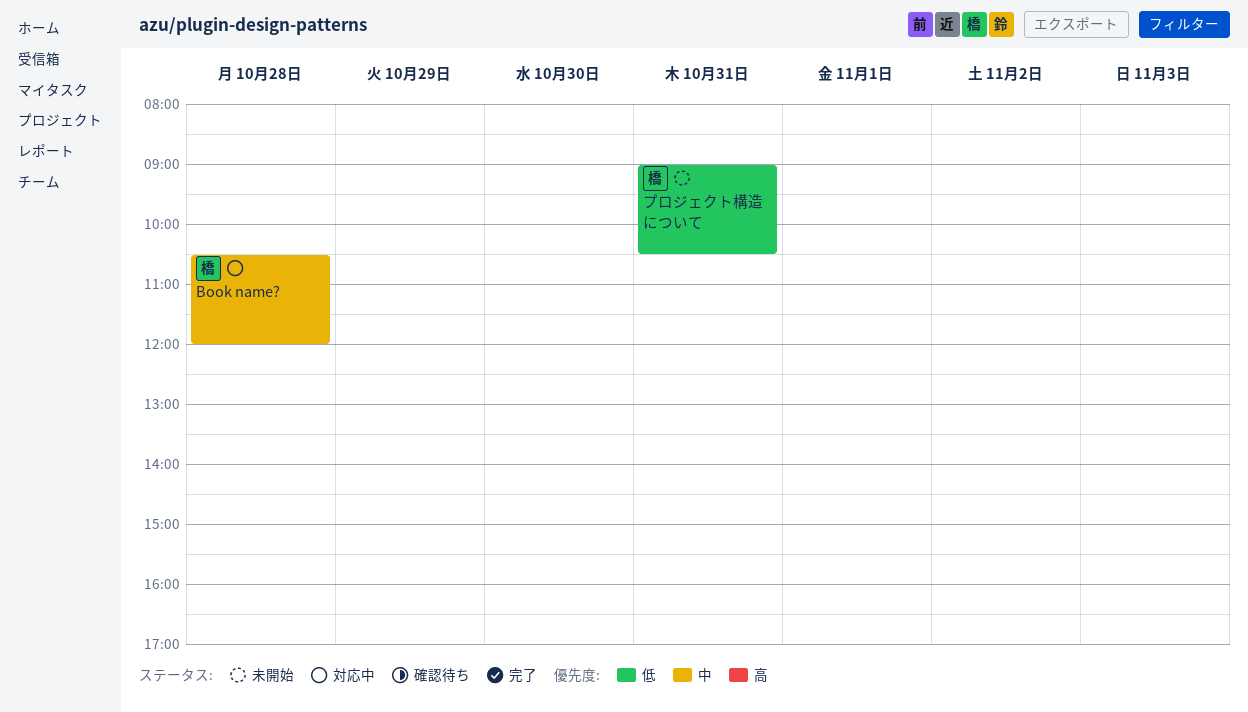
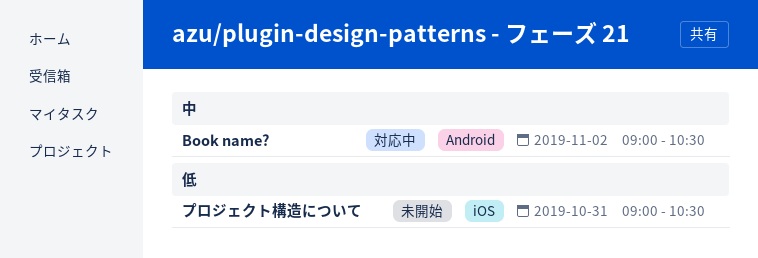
Book name?, day: Oct 28 -> Nov 2
Book name?, begins: 10:30 -> 09:00
Book name?, ends: 12:00 -> 10:30

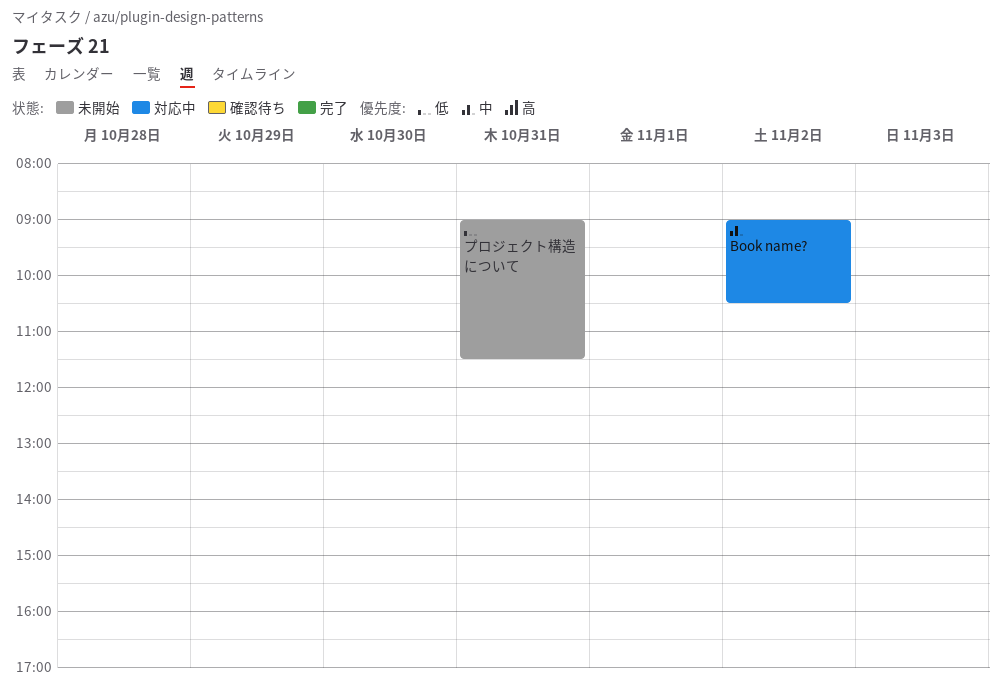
プロジェクト構造について, ends: 10:30 -> 11:30

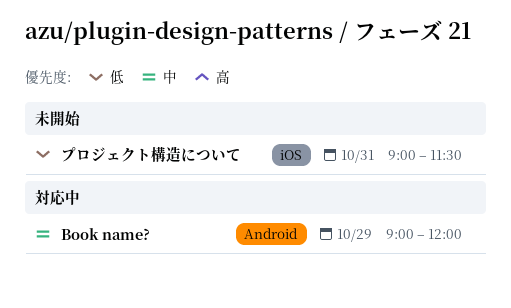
Book name?, day: Nov 2 -> Oct 29
Book name?, ends: 10:30 -> 12:00

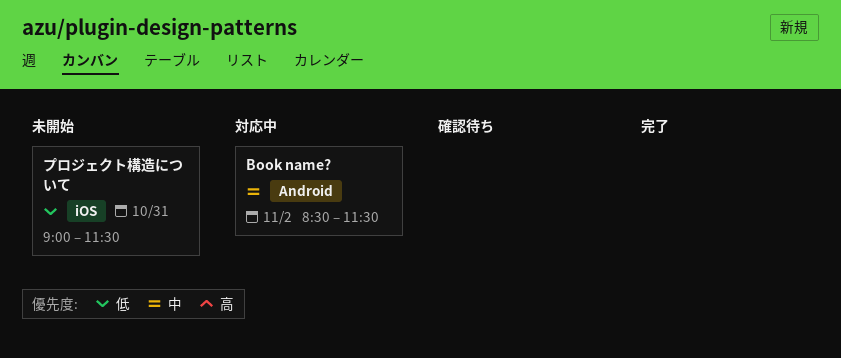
Book name?, day: Oct 29 -> Nov 2
Book name?, begins: 09:00 -> 08:30
Book name?, ends: 12:00 -> 11:30

